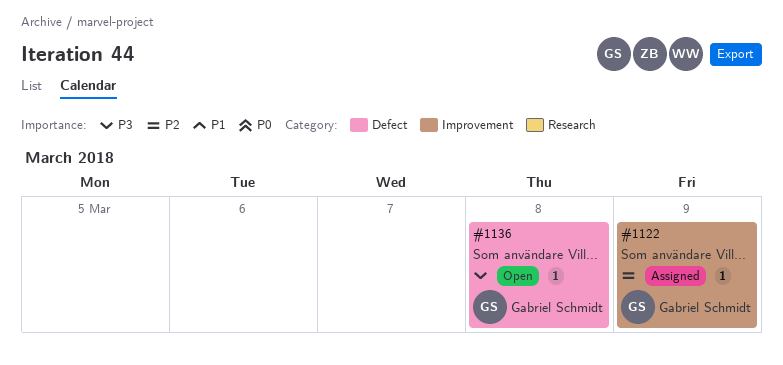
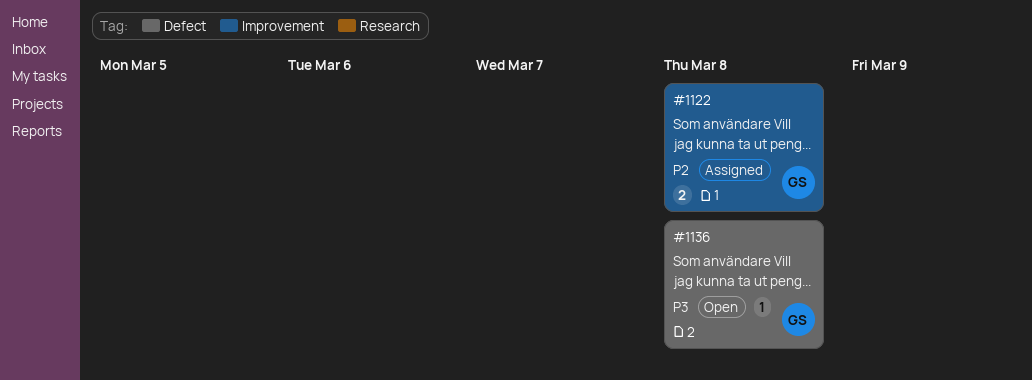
#1122, estimate: 1 -> 2
#1122, due: Mar 9 -> Mar 8

